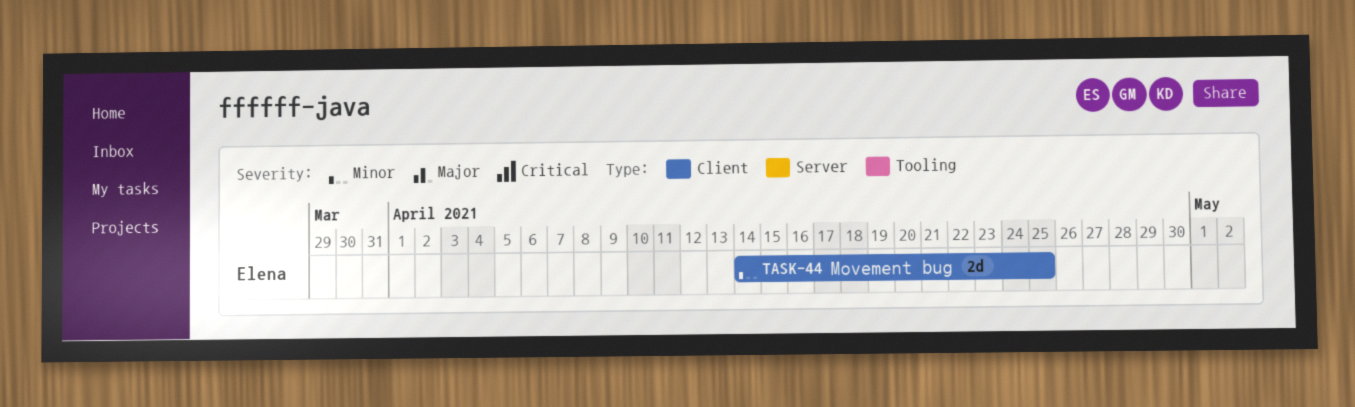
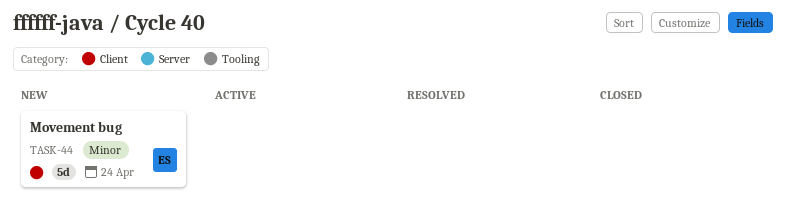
TASK-44, estimate: 2d -> 5d
TASK-44, due: Apr 25 -> Apr 24

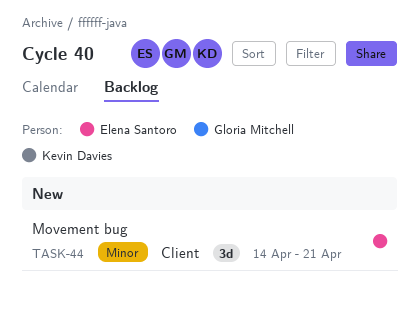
TASK-44, estimate: 5d -> 3d
TASK-44, due: Apr 24 -> Apr 21

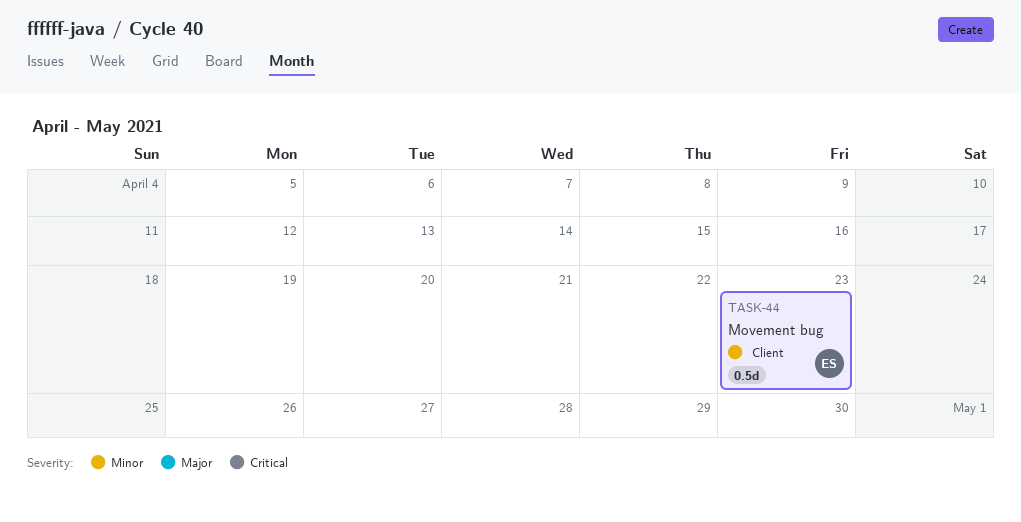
TASK-44, estimate: 3d -> 0.5d
TASK-44, due: Apr 21 -> Apr 23

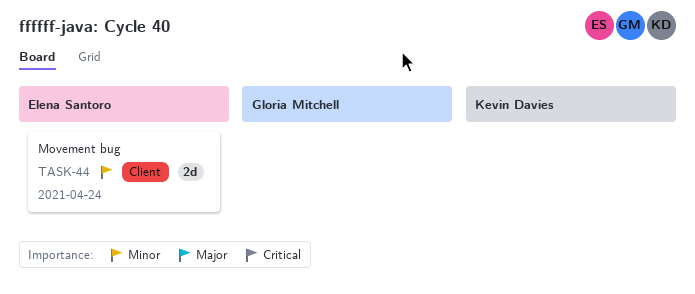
TASK-44, estimate: 0.5d -> 2d
TASK-44, due: Apr 23 -> Apr 24

